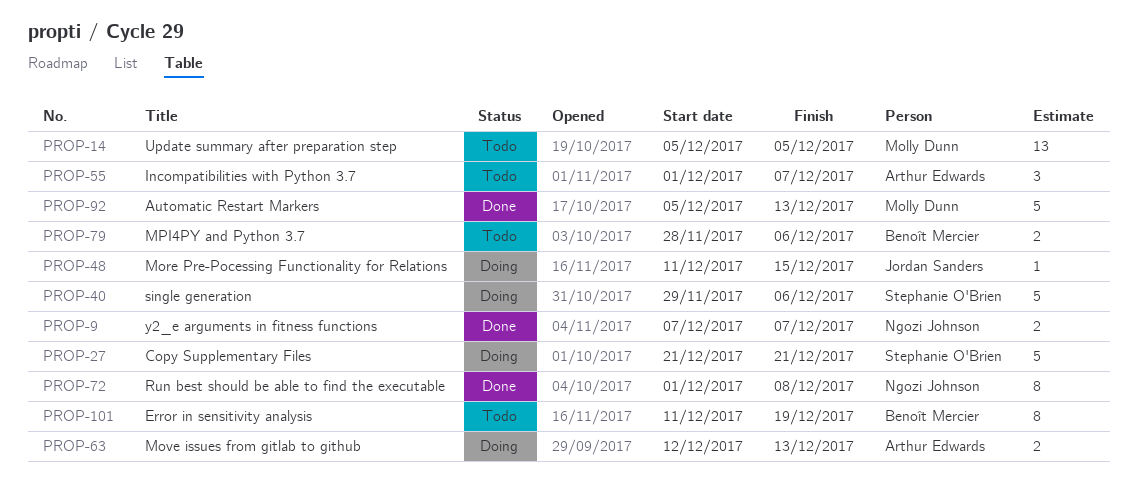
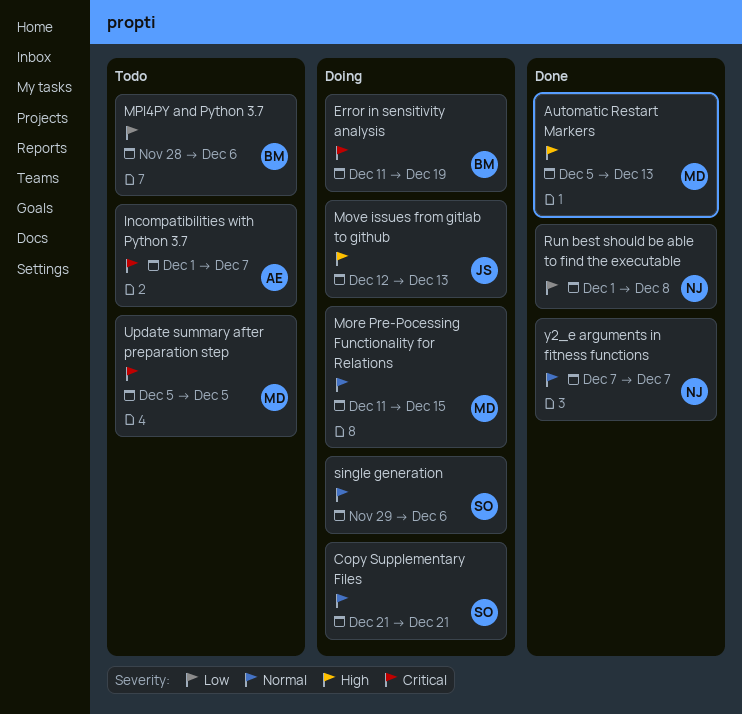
Error in sensitivity analysis, status: Todo -> Doing
More Pre-Pocessing Functionality for Relations, owner: Jordan Sanders -> Molly Dunn
Move issues from gitlab to github, owner: Arthur Edwards -> Jordan Sanders

